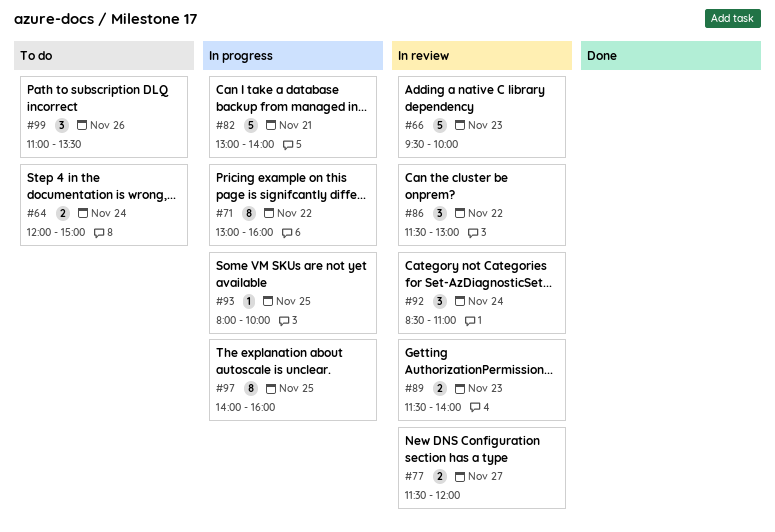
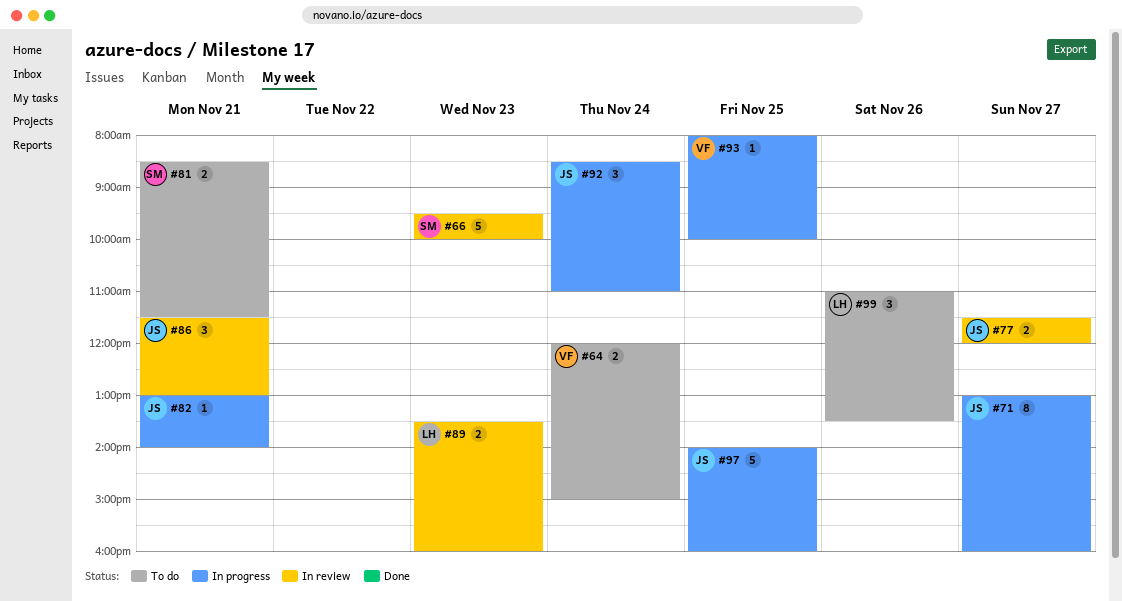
#71, day: Nov 22 -> Nov 27
#81: none -> present
#82, estimate: 5 -> 1
#86, day: Nov 22 -> Nov 21
#89, begins: 11:30 -> 13:30
#89, ends: 14:00 -> 16:00
#92, status: In review -> In progress
#97, estimate: 8 -> 5

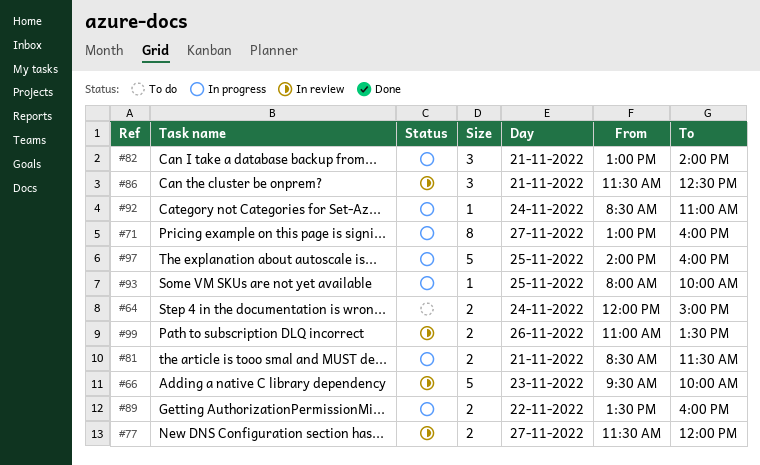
#81, status: To do -> In progress
#82, estimate: 1 -> 3
#86, ends: 13:00 -> 12:30
#89, status: In review -> In progress
#89, day: Nov 23 -> Nov 22
#92, estimate: 3 -> 1
#99, status: To do -> In review
#99, estimate: 3 -> 2

